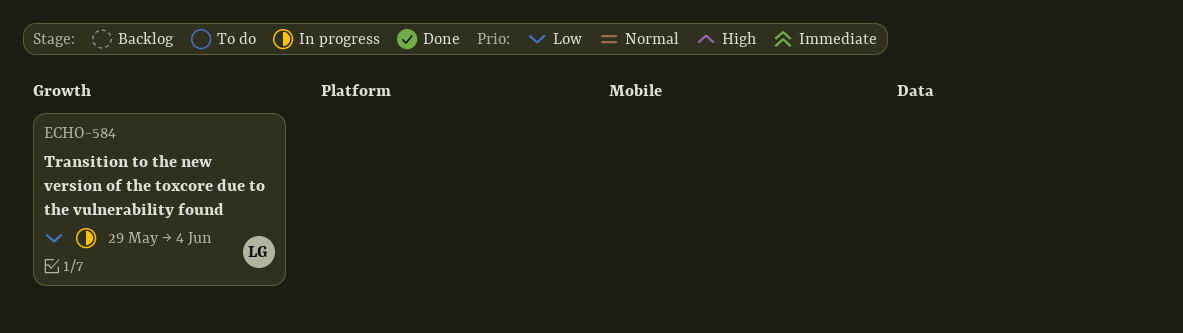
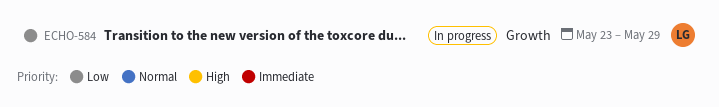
ECHO-584, start: May 29 -> May 23
ECHO-584, due: Jun 4 -> May 29

